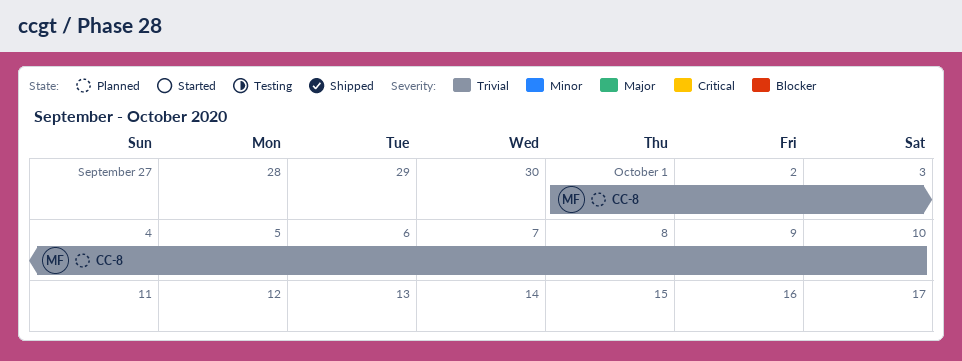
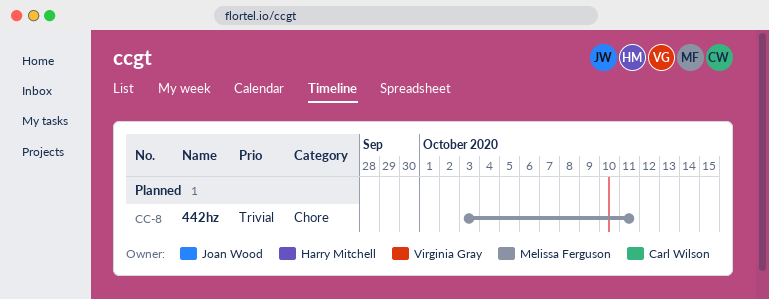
CC-8, start: Oct 1 -> Oct 3
CC-8, due: Oct 10 -> Oct 11

